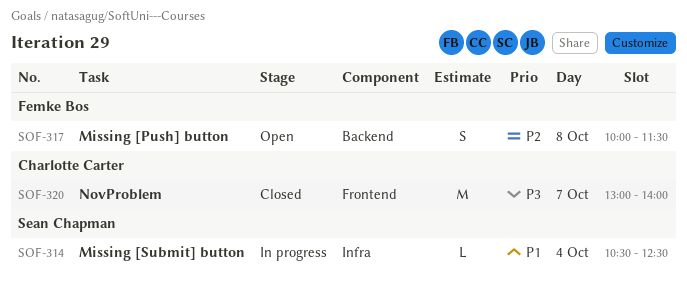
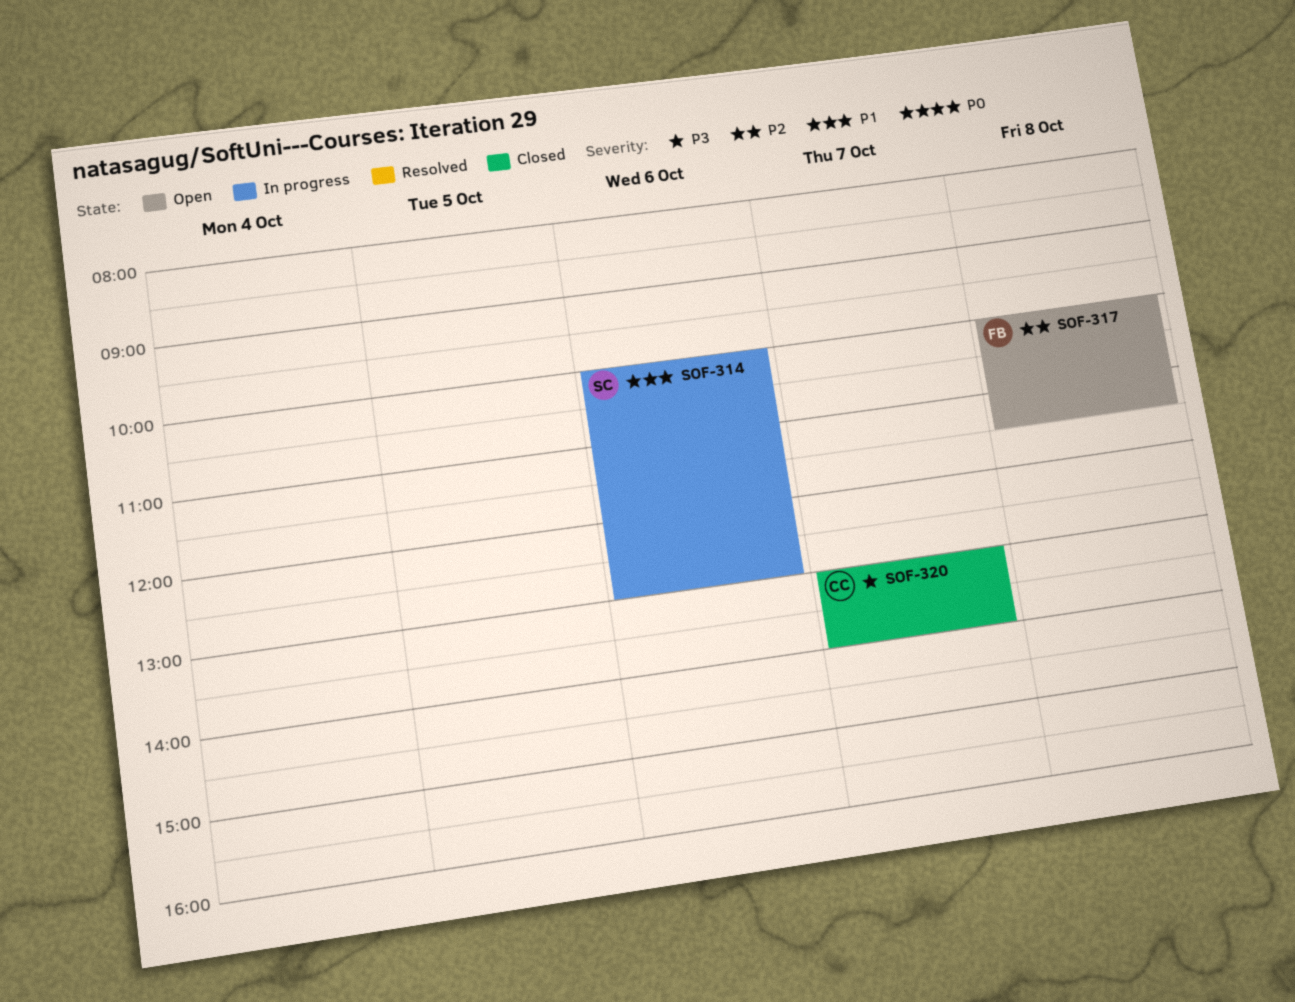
SOF-314, day: Oct 4 -> Oct 6
SOF-314, begins: 10:30 -> 10:00
SOF-314, ends: 12:30 -> 13:00

